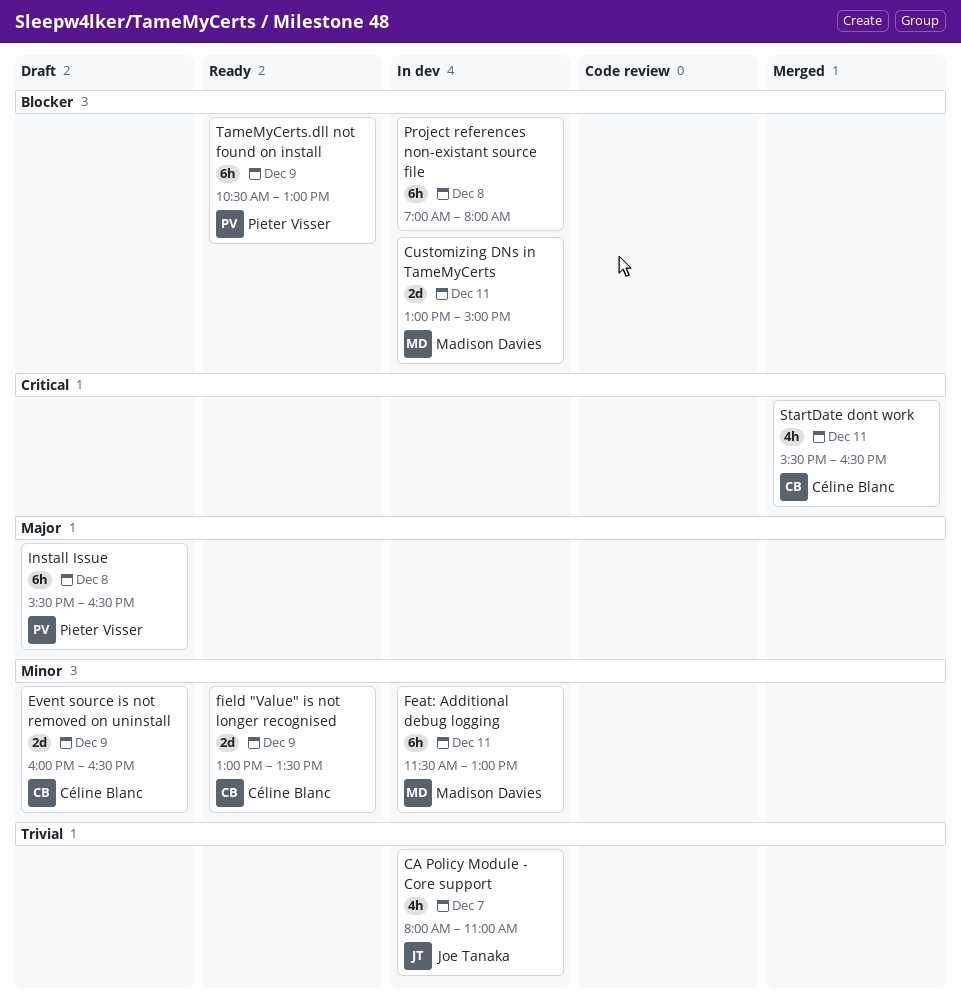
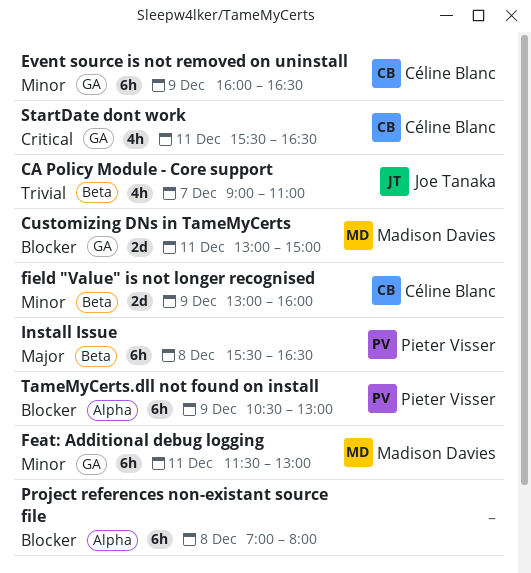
CA Policy Module - Core support, begins: 08:00 -> 09:00
Event source is not removed on uninstall, estimate: 2d -> 6h
field "Value" is not longer recognised, ends: 13:30 -> 16:00

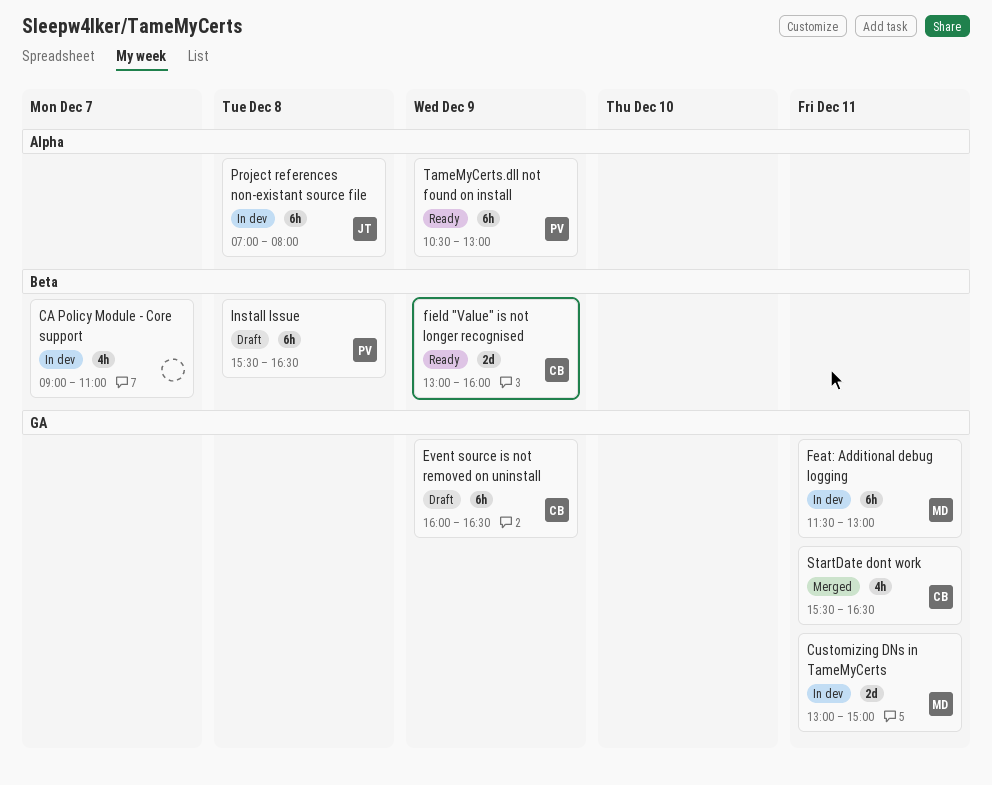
CA Policy Module - Core support, owner: Joe Tanaka -> none
Project references non-existant source file, owner: none -> Joe Tanaka

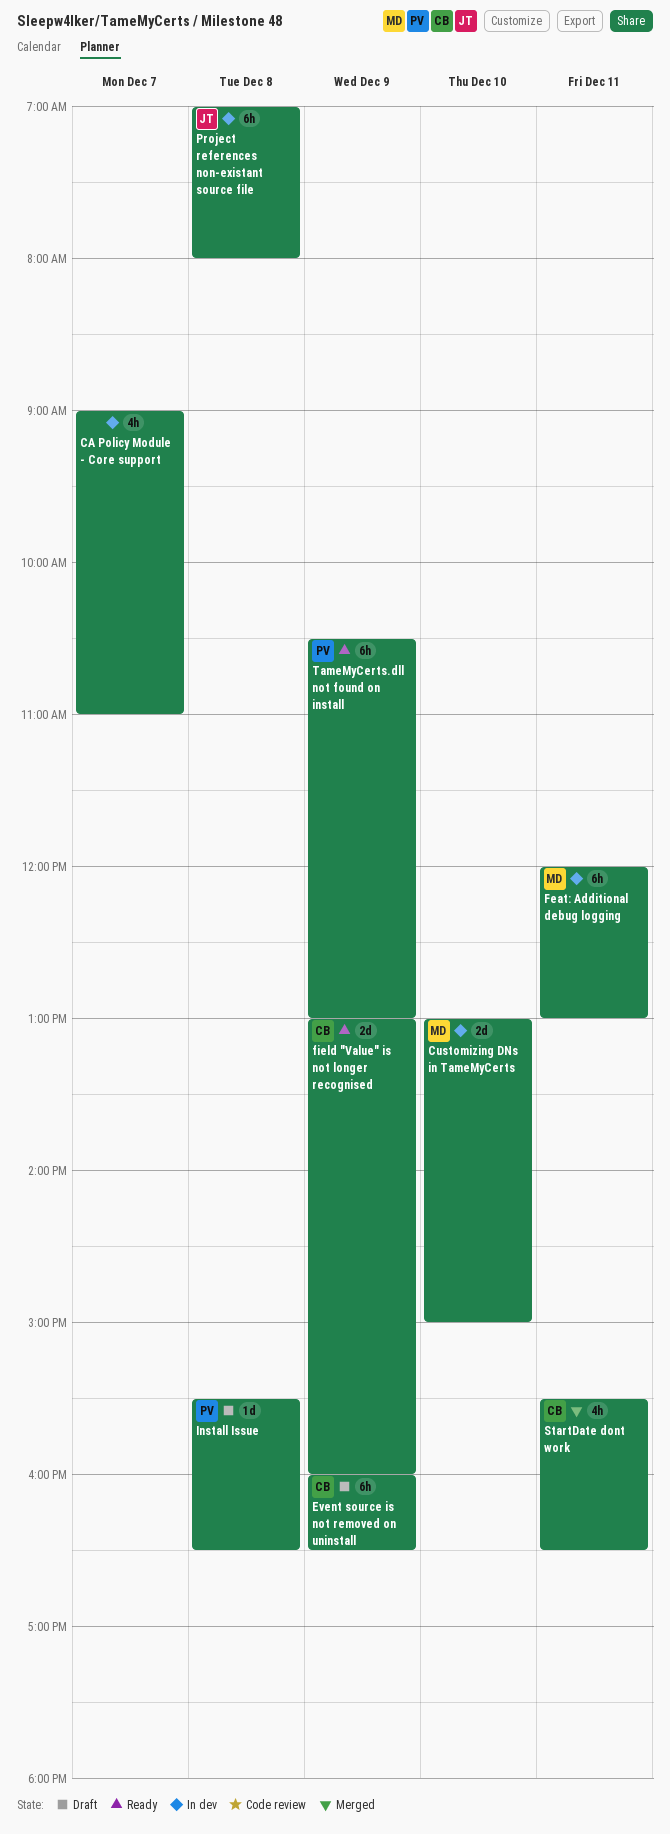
Customizing DNs in TameMyCerts, day: Dec 11 -> Dec 10
Feat: Additional debug logging, begins: 11:30 -> 12:00
Install Issue, estimate: 6h -> 1d

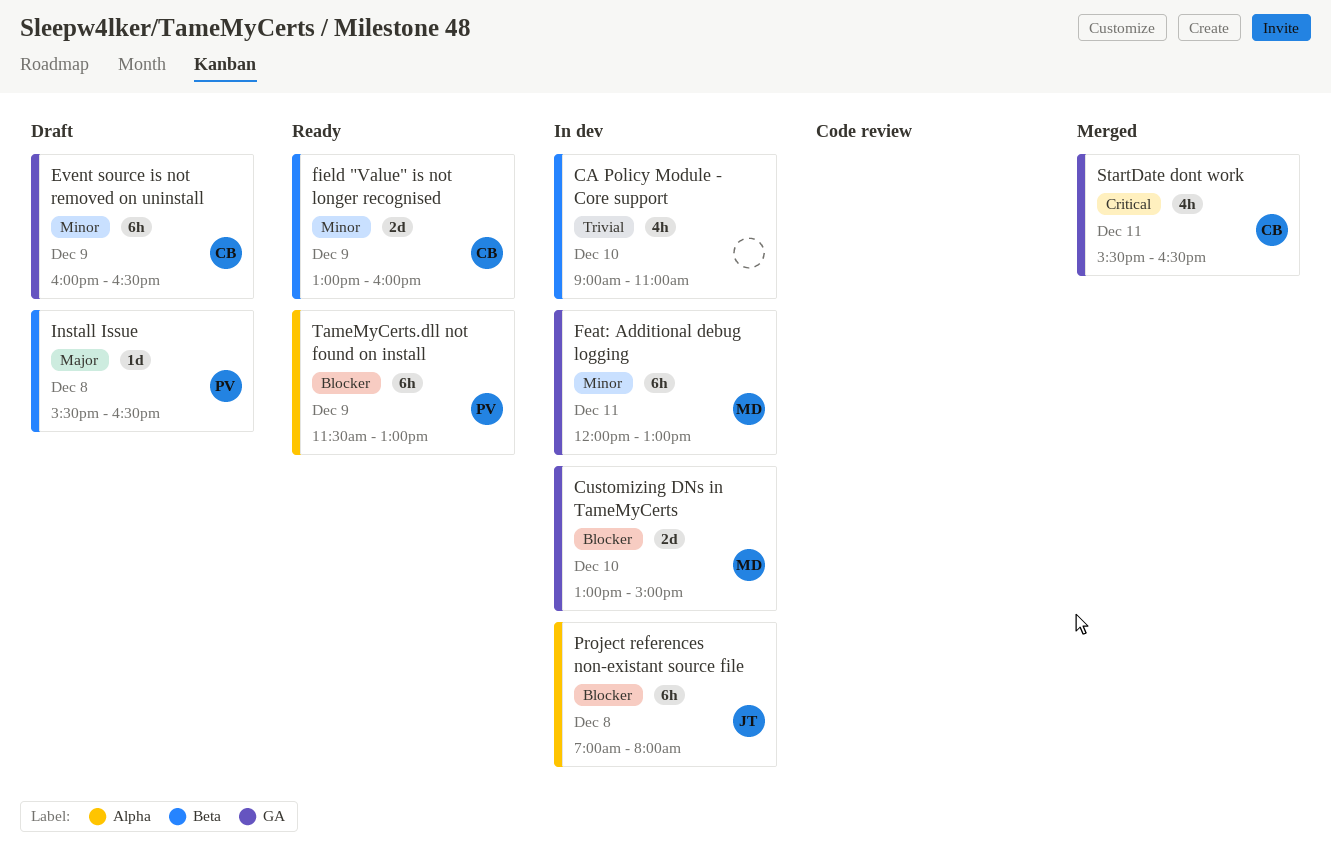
CA Policy Module - Core support, day: Dec 7 -> Dec 10
TameMyCerts.dll not found on install, begins: 10:30 -> 11:30

